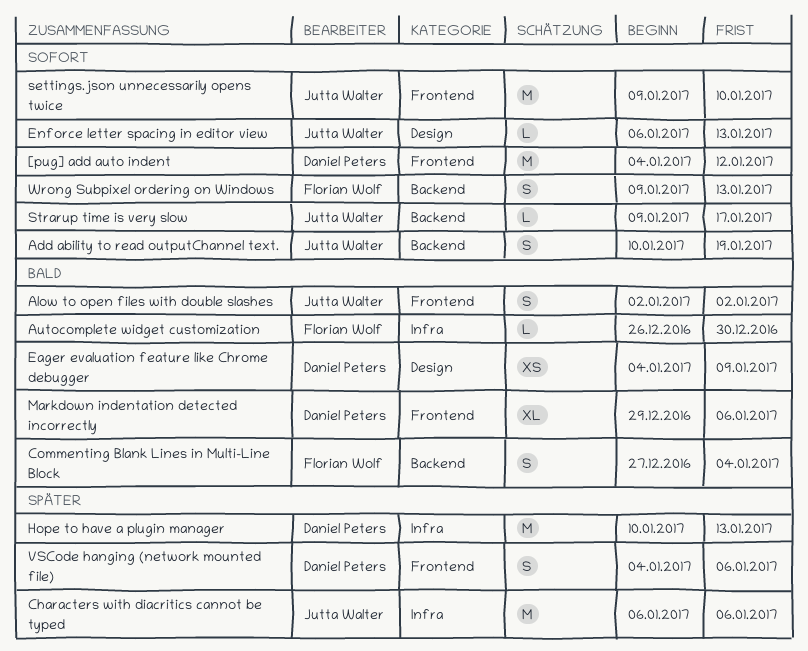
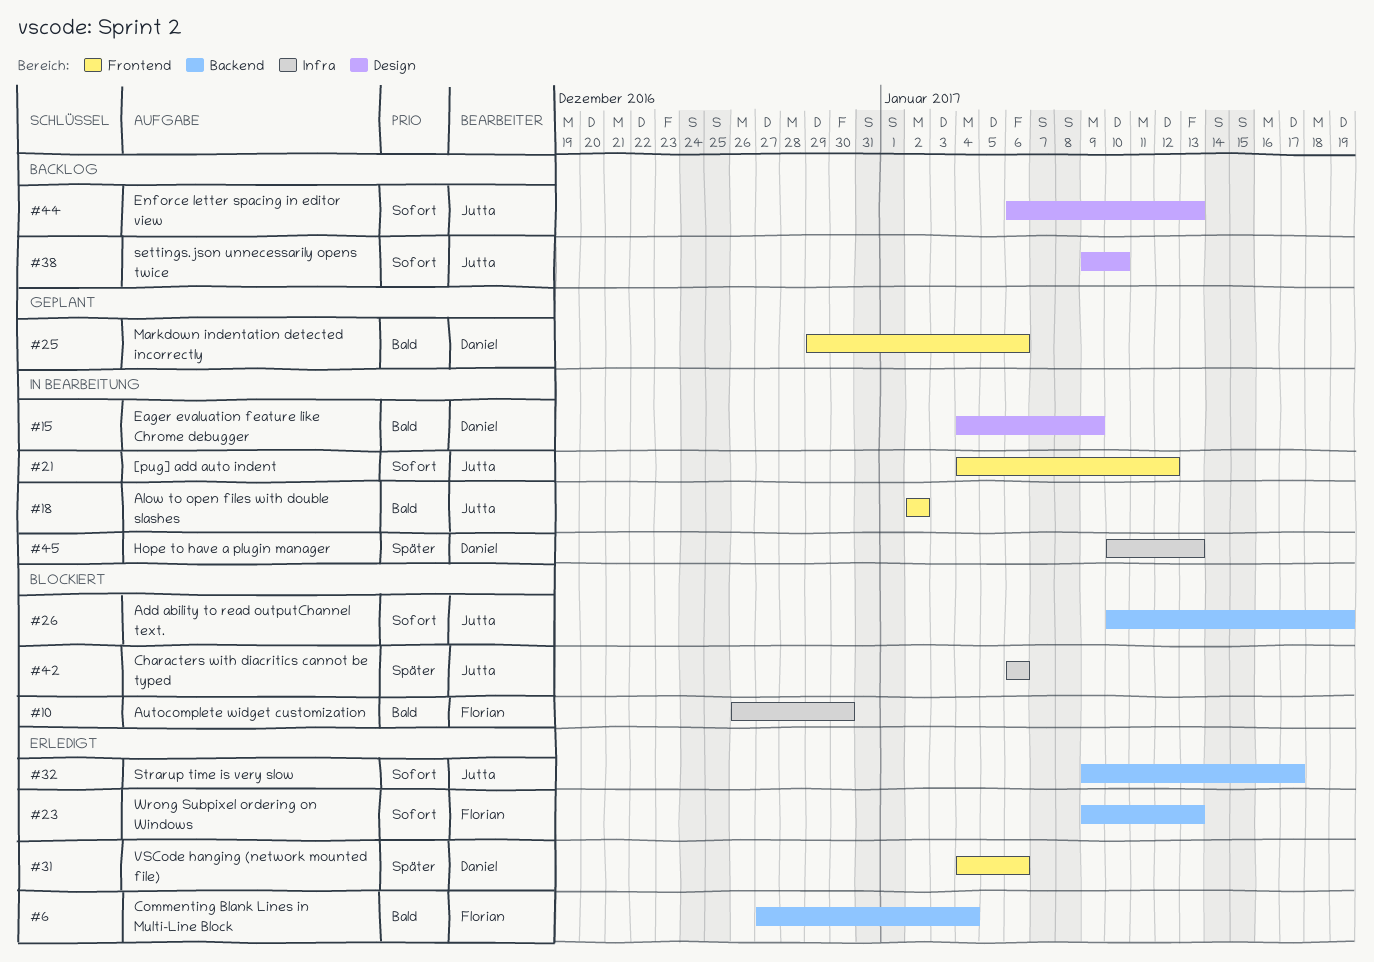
[pug] add auto indent, owner: Daniel Peters -> Jutta Walter
settings.json unnecessarily opens twice, label: Frontend -> Design

